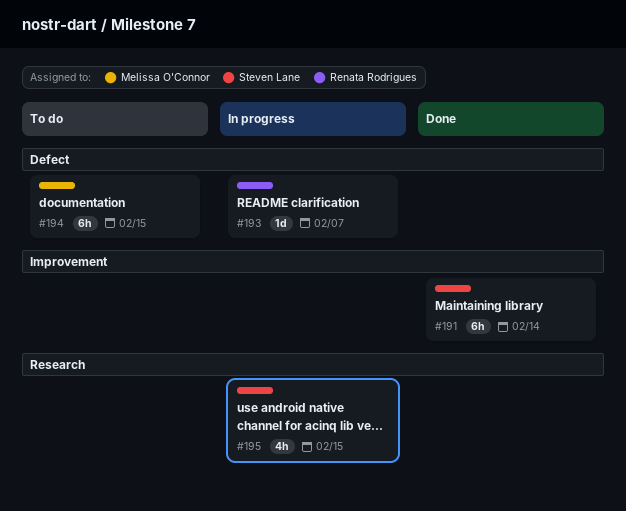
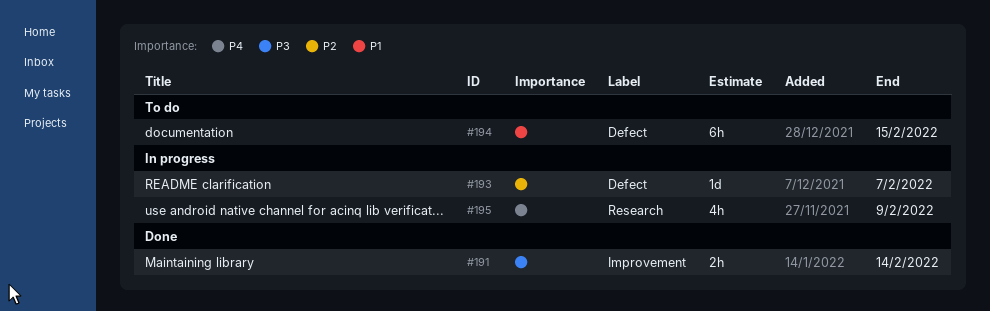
#191, estimate: 6h -> 2h
#195, due: Feb 15 -> Feb 9

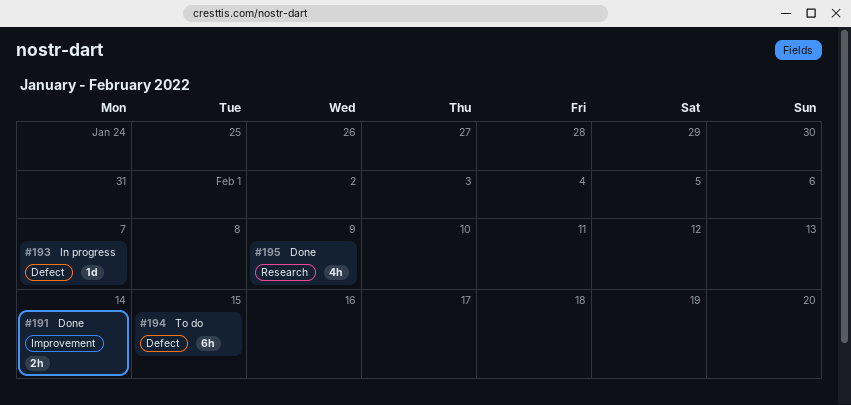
#195, status: In progress -> Done

